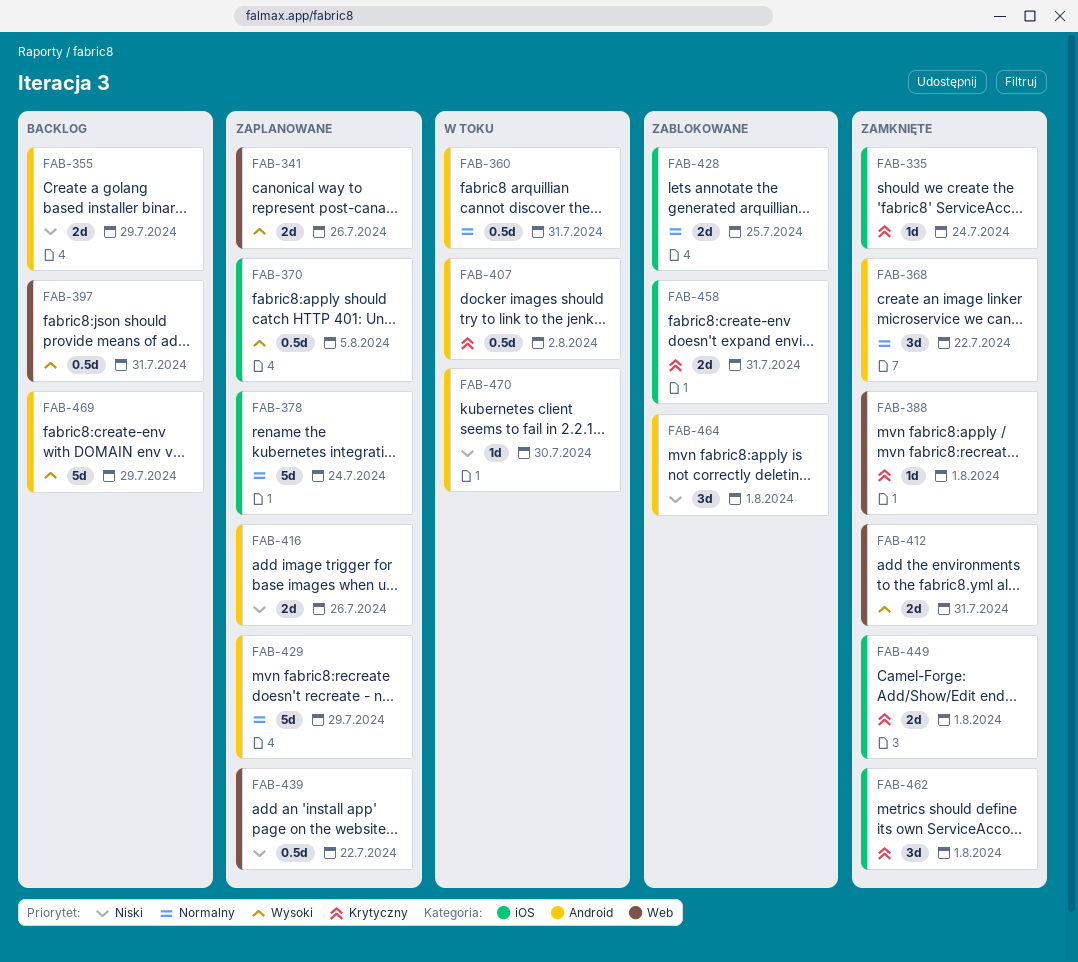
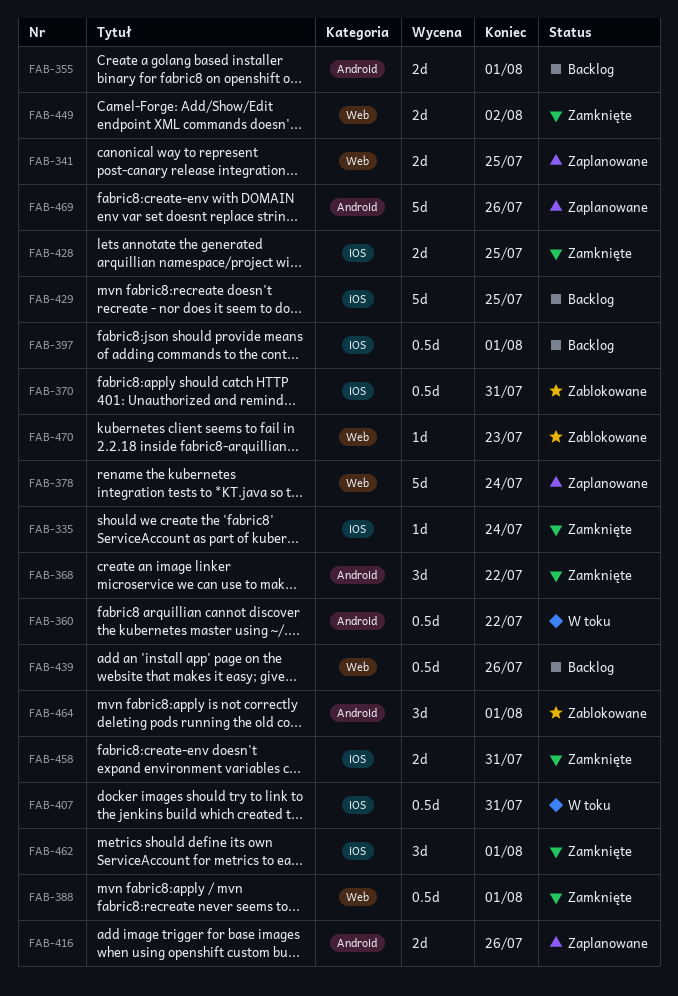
FAB-341, due: Jul 26 -> Jul 25
FAB-355, due: Jul 29 -> Aug 1
FAB-360, due: Jul 31 -> Jul 22
FAB-370, status: Zaplanowane -> Zablokowane
FAB-370, due: Aug 5 -> Jul 31
FAB-378, label: iOS -> Web
FAB-388, estimate: 1d -> 0.5d
FAB-397, label: Web -> iOS
FAB-397, due: Jul 31 -> Aug 1
FAB-407, label: Android -> iOS
FAB-407, due: Aug 2 -> Jul 31
FAB-412: present -> none
FAB-428, status: Zablokowane -> Zamknięte
FAB-429, status: Zaplanowane -> Backlog
FAB-429, label: Android -> iOS
FAB-429, due: Jul 29 -> Jul 25
FAB-439, status: Zaplanowane -> Backlog
FAB-439, due: Jul 22 -> Jul 26
FAB-449, label: iOS -> Web
FAB-449, due: Aug 1 -> Aug 2
FAB-458, status: Zablokowane -> Zamknięte
FAB-469, status: Backlog -> Zaplanowane
FAB-469, due: Jul 29 -> Jul 26
FAB-470, status: W toku -> Zablokowane
FAB-470, label: Android -> Web
FAB-470, due: Jul 30 -> Jul 23

